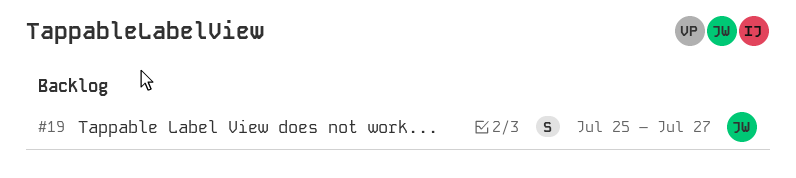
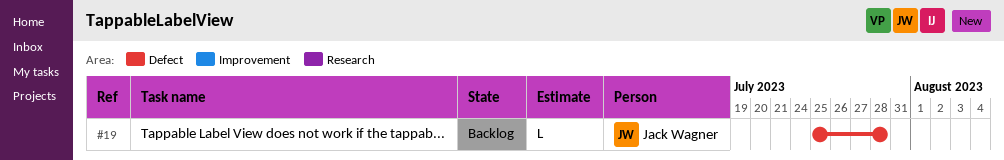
#19, estimate: S -> L
#19, due: Jul 27 -> Jul 28

